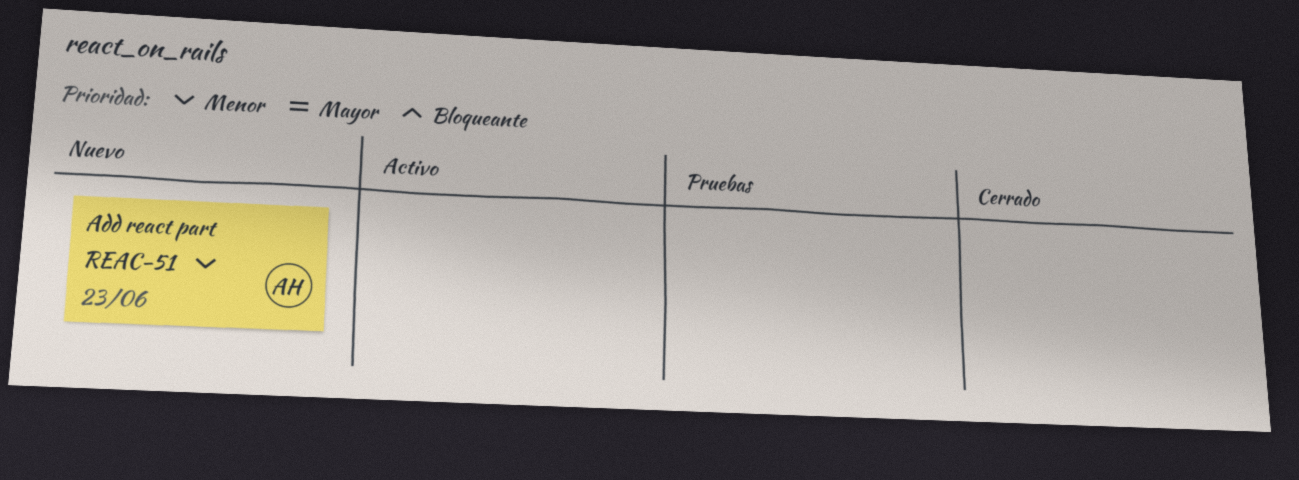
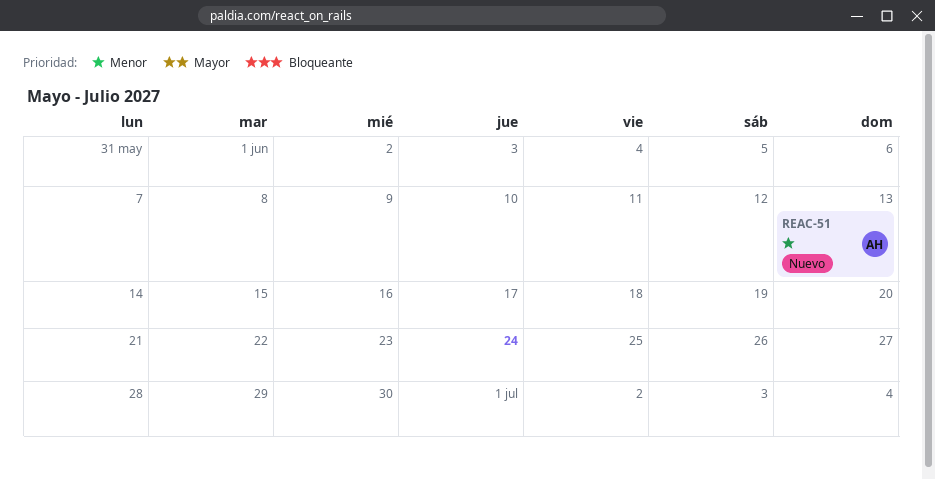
REAC-51, due: Jun 23 -> Jun 13

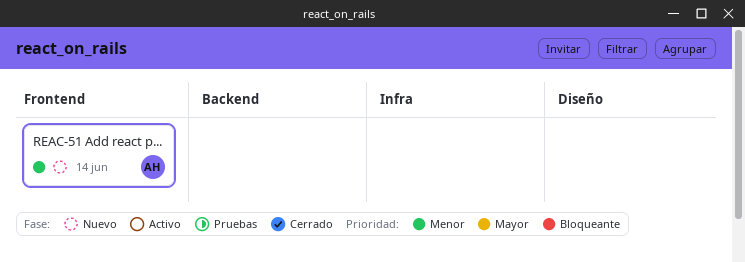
REAC-51, due: Jun 13 -> Jun 14

